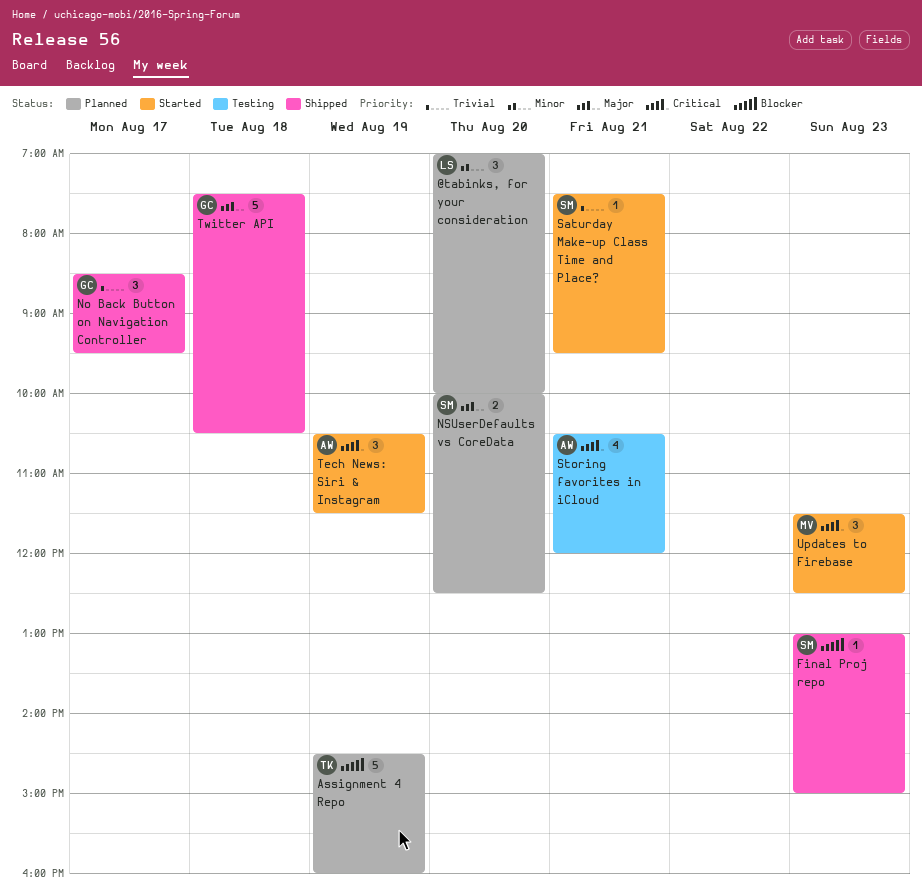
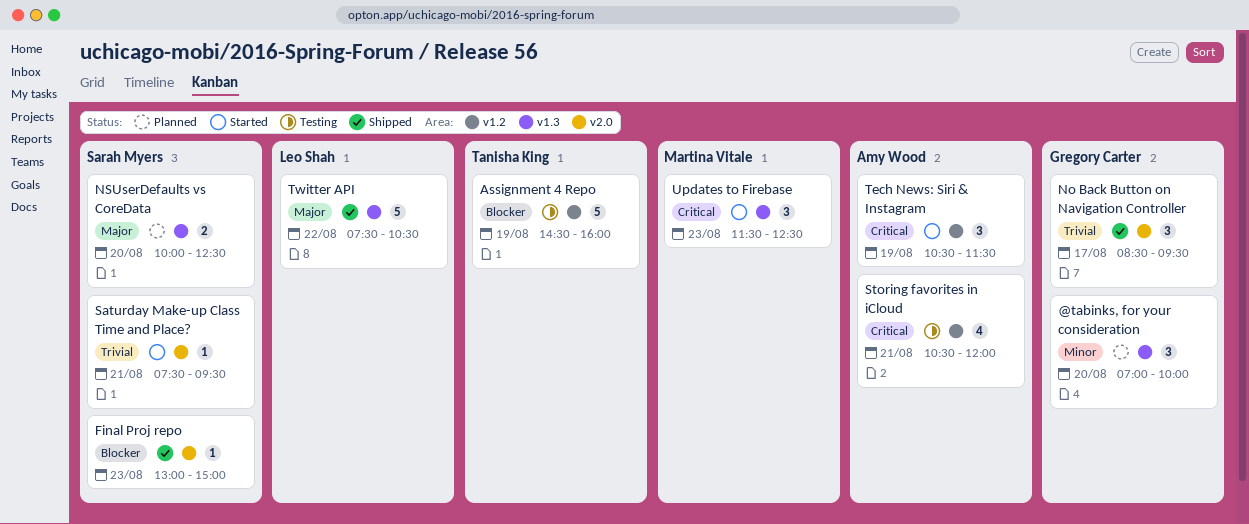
@tabinks, for your consideration, owner: Leo Shah -> Gregory Carter
Assignment 4 Repo, status: Planned -> Testing
Twitter API, owner: Gregory Carter -> Leo Shah
Twitter API, day: Aug 18 -> Aug 22

